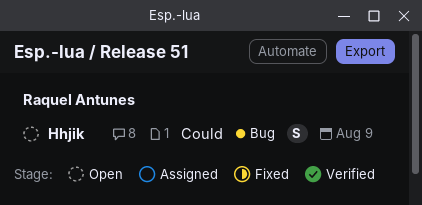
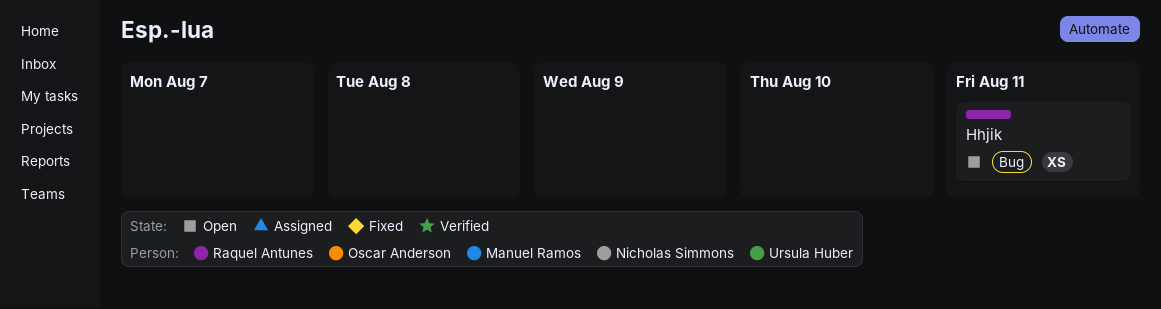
Hhjik, estimate: S -> XS
Hhjik, due: Aug 9 -> Aug 11

